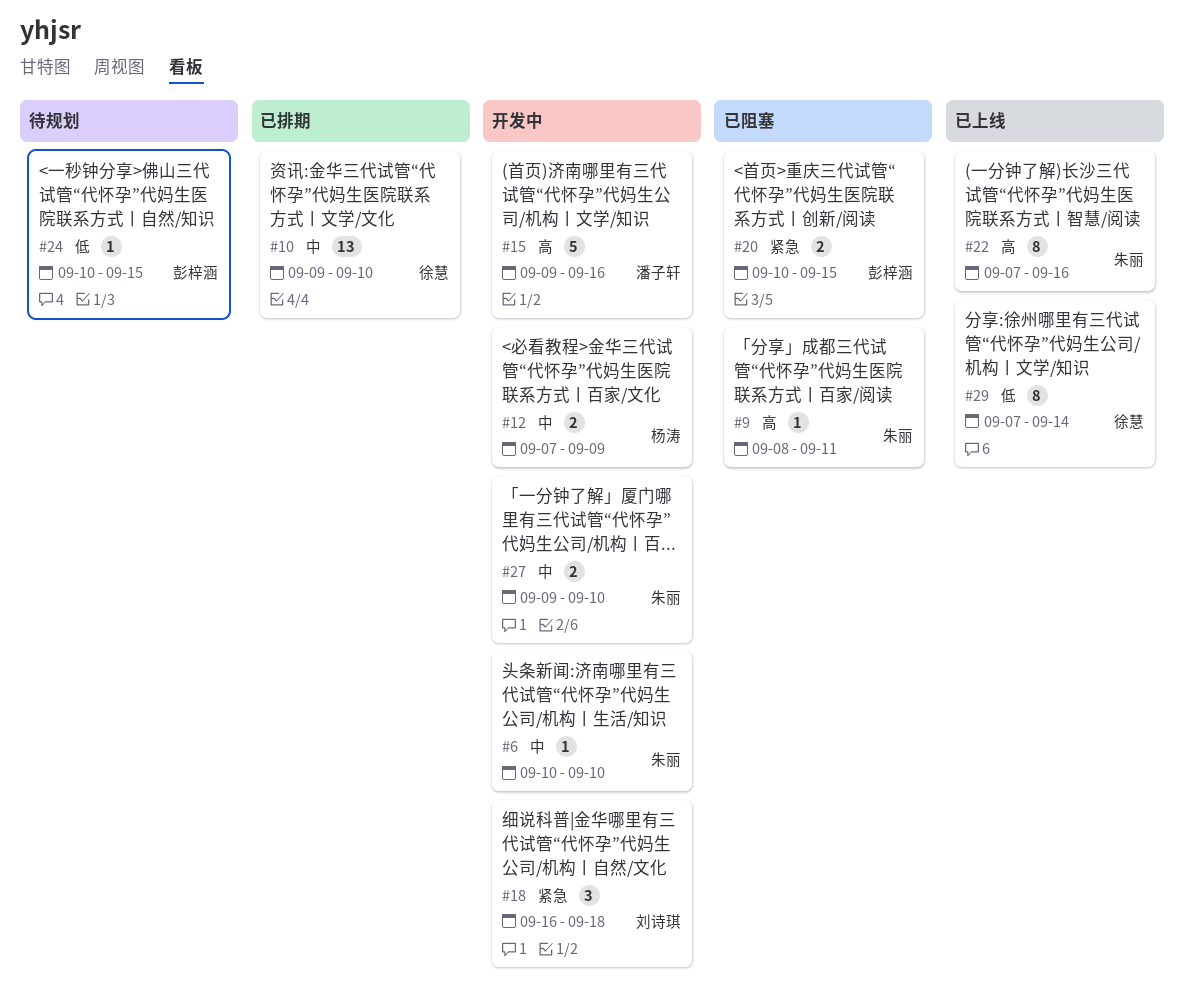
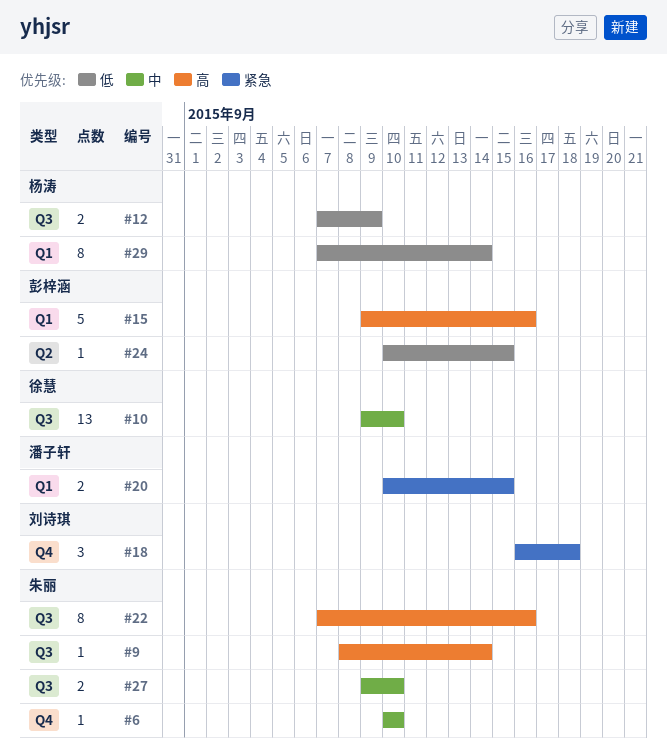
#9, due: Sep 11 -> Sep 14
#12, priority: 中 -> 低
#15, owner: 潘子轩 -> 彭梓涵
#20, owner: 彭梓涵 -> 潘子轩
#29, owner: 徐慧 -> 杨涛

